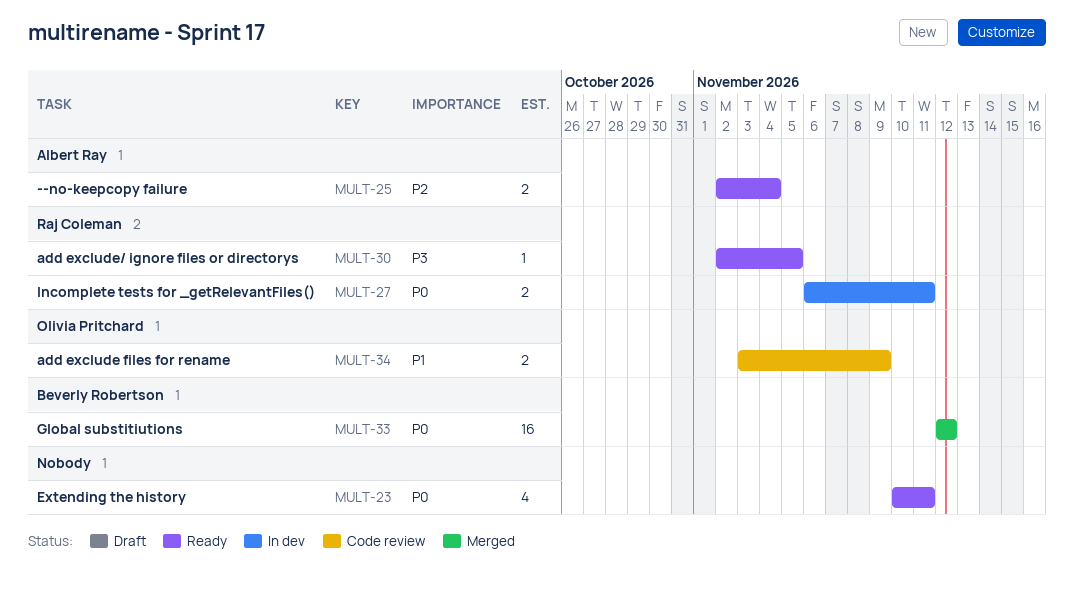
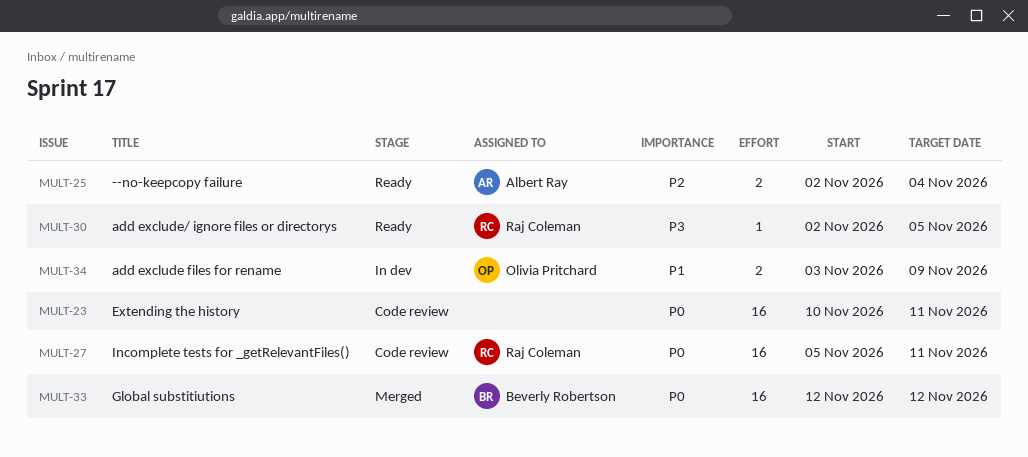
MULT-23, status: Ready -> Code review
MULT-23, estimate: 4 -> 16
MULT-27, status: In dev -> Code review
MULT-27, estimate: 2 -> 16
MULT-27, start: Nov 6 -> Nov 5
MULT-34, status: Code review -> In dev

